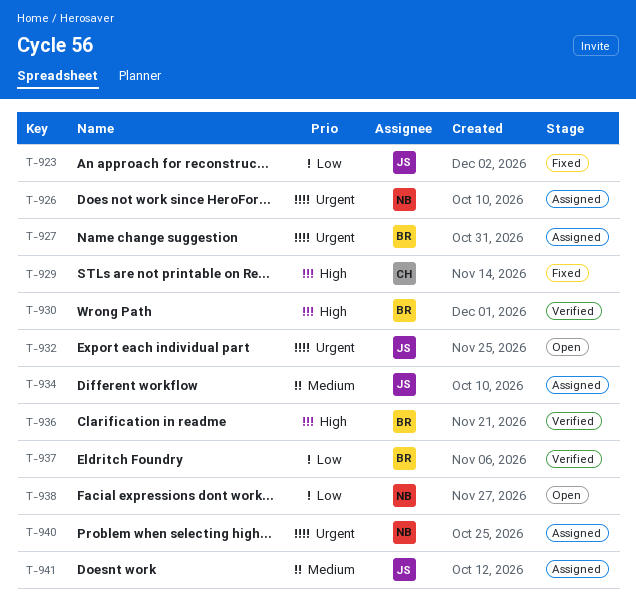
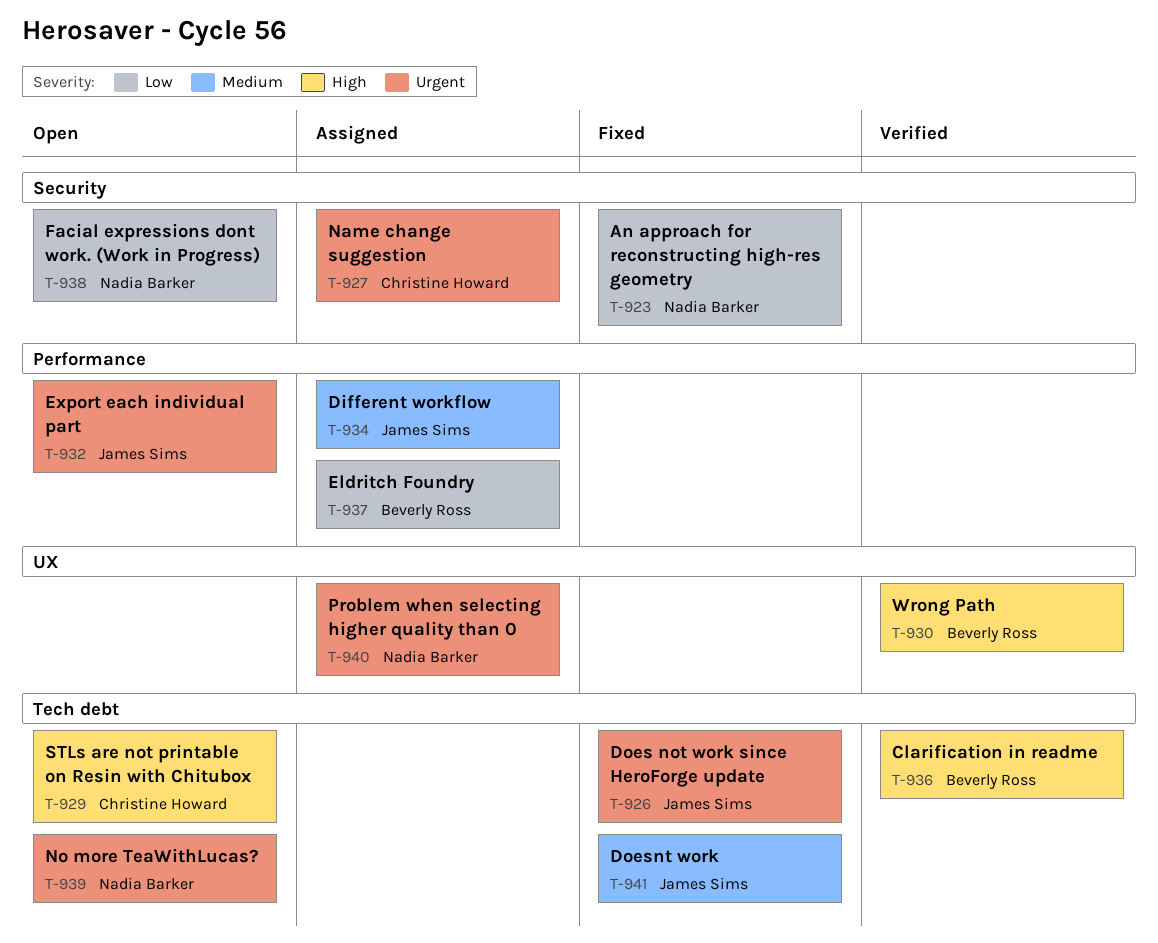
T-923, owner: James Sims -> Nadia Barker
T-926, status: Assigned -> Fixed
T-926, owner: Nadia Barker -> James Sims
T-927, owner: Beverly Ross -> Christine Howard
T-929, status: Fixed -> Open
T-937, status: Verified -> Assigned
T-939: none -> present
T-941, status: Assigned -> Fixed

